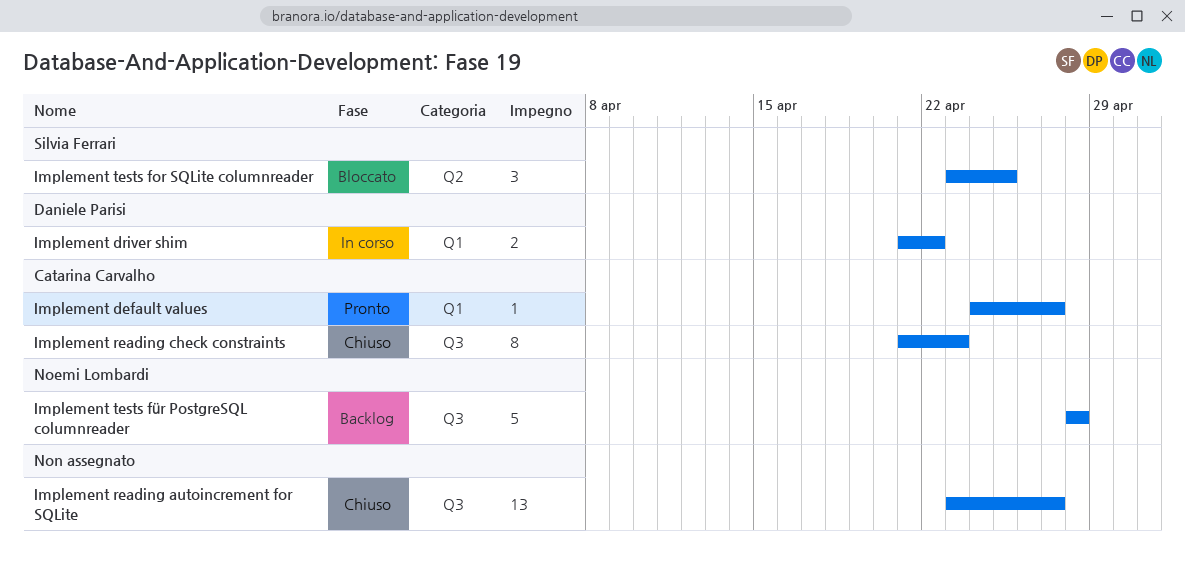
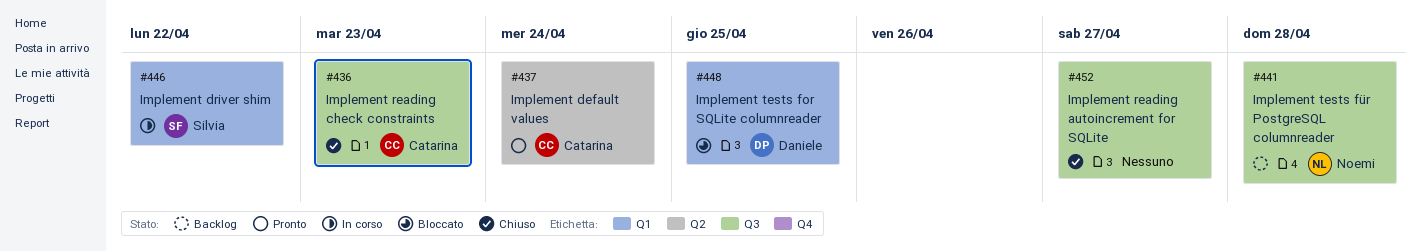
Implement default values, label: Q1 -> Q2
Implement default values, due: Apr 27 -> Apr 24
Implement driver shim, owner: Daniele Parisi -> Silvia Ferrari
Implement tests for SQLite columnreader, owner: Silvia Ferrari -> Daniele Parisi
Implement tests for SQLite columnreader, label: Q2 -> Q1

